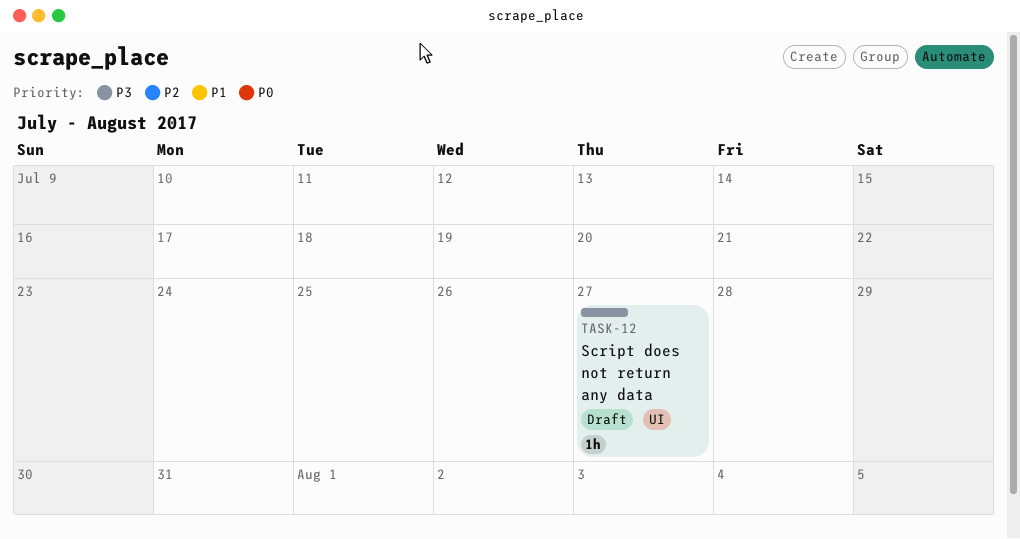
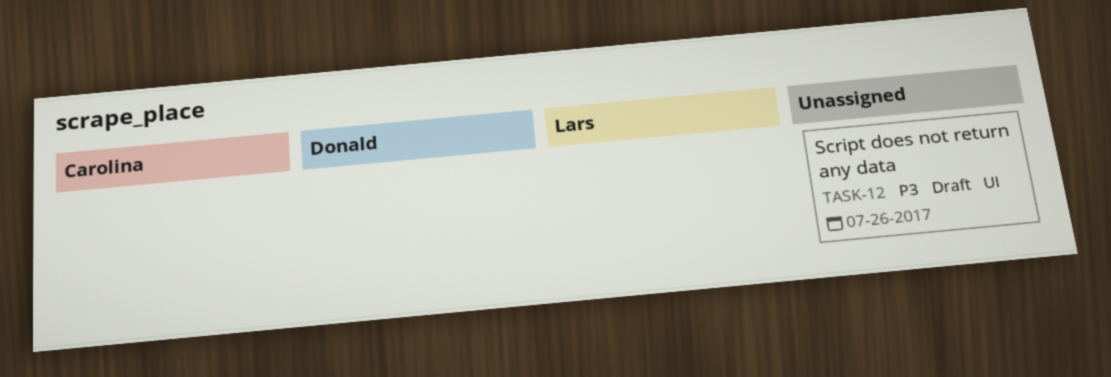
TASK-12, due: Jul 27 -> Jul 26

